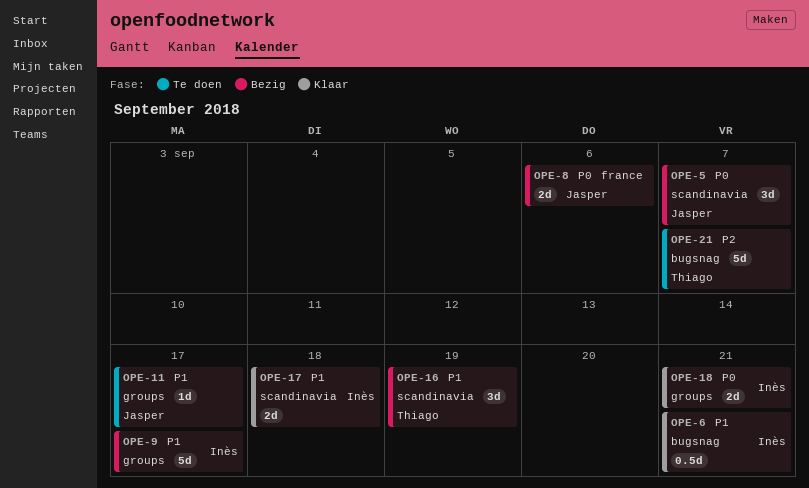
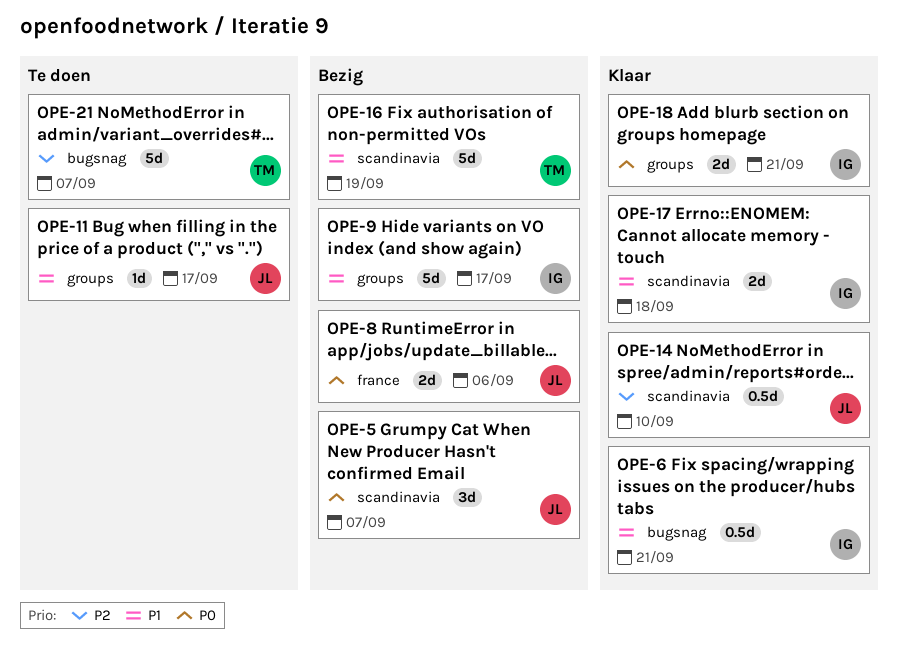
OPE-14: none -> present
OPE-16, estimate: 3d -> 5d

